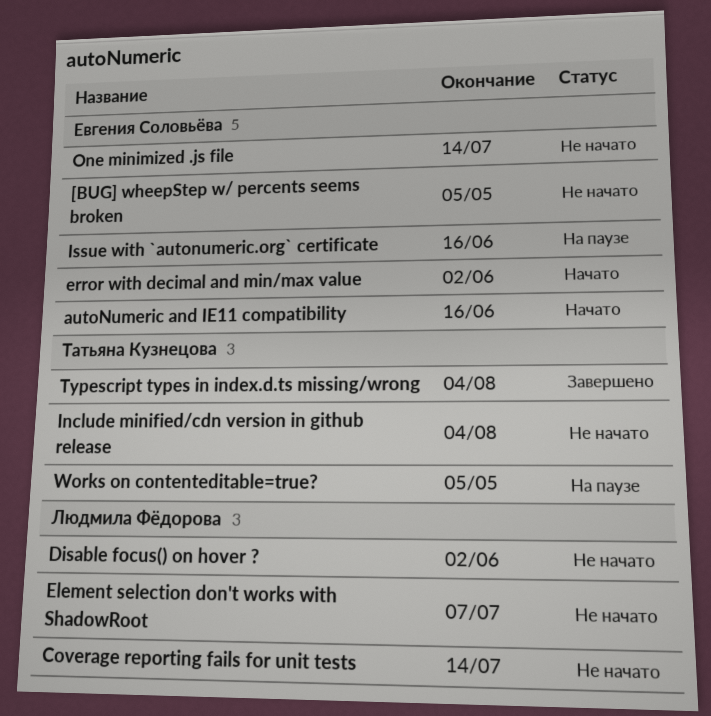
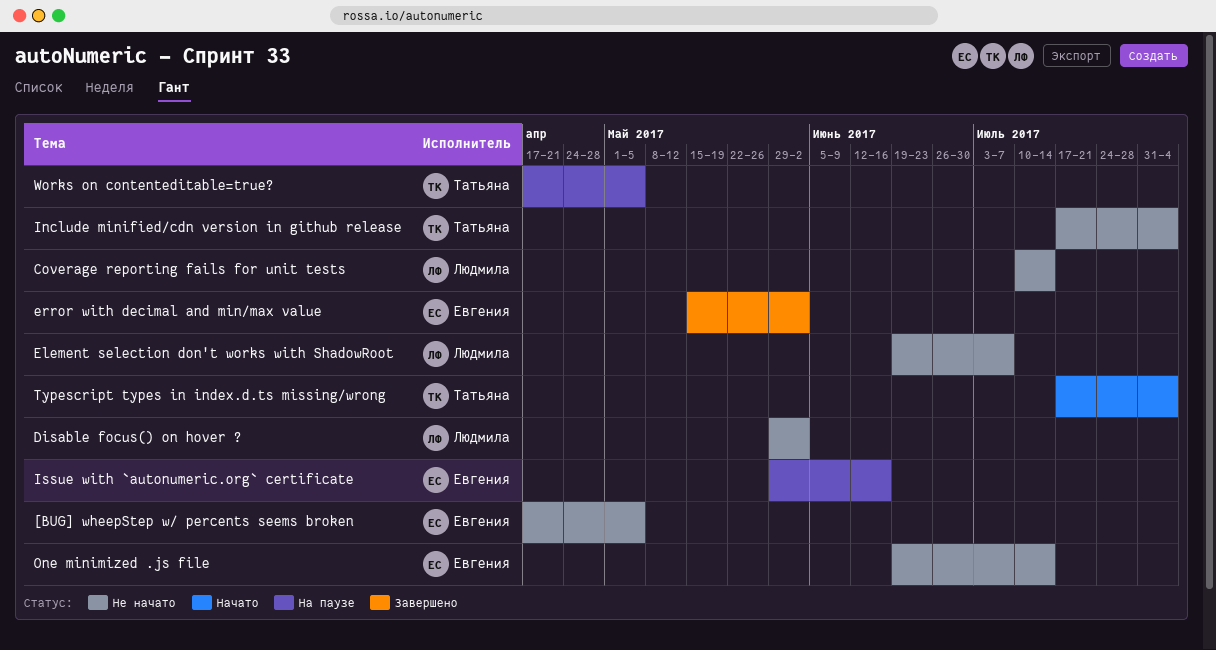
autoNumeric and IE11 compatibility: present -> none
error with decimal and min/max value, status: Начато -> Завершено
Typescript types in index.d.ts missing/wrong, status: Завершено -> Начато

